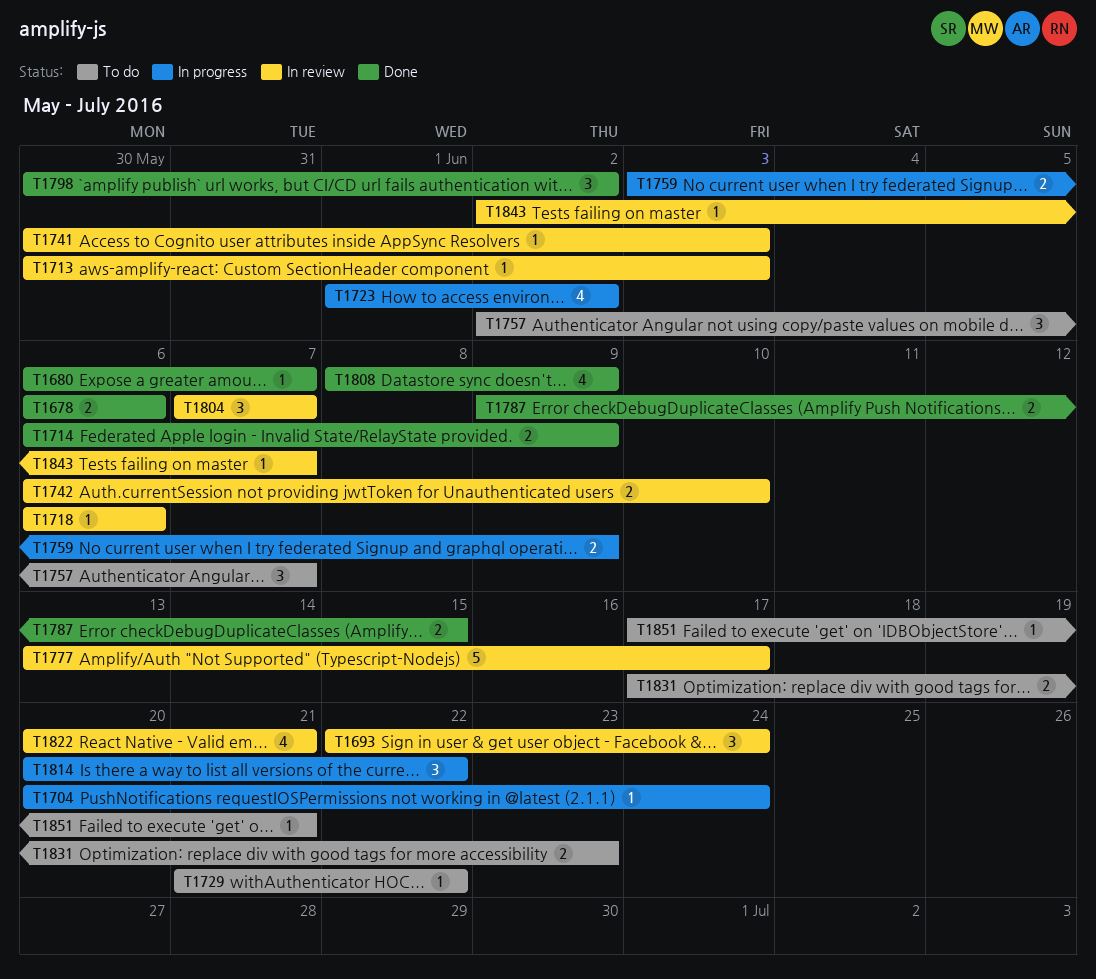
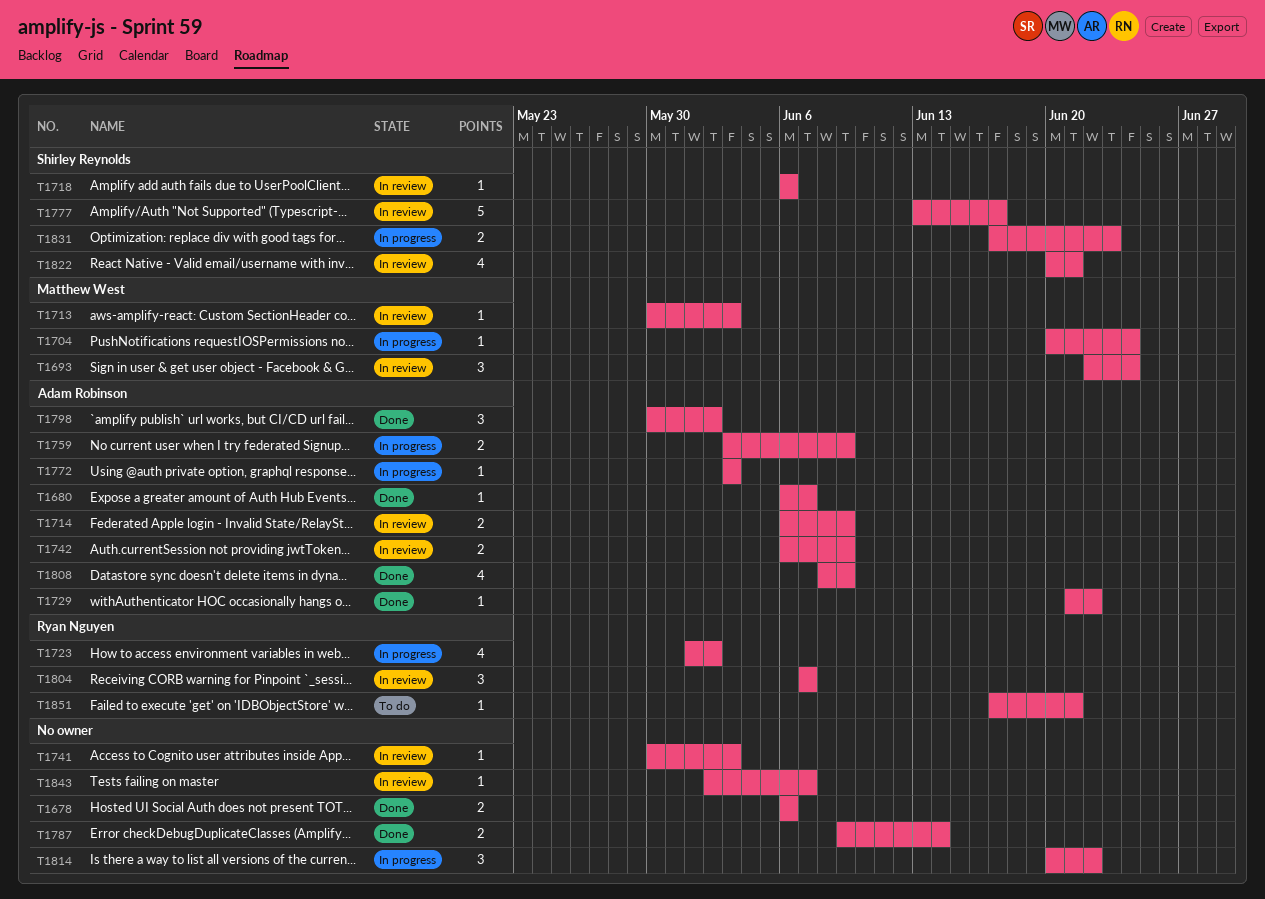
T1714, status: Done -> In review
T1729, status: To do -> Done
T1742, due: Jun 10 -> Jun 9
T1757: present -> none
T1772: none -> present
T1787, due: Jun 15 -> Jun 14
T1831, status: To do -> In progress

